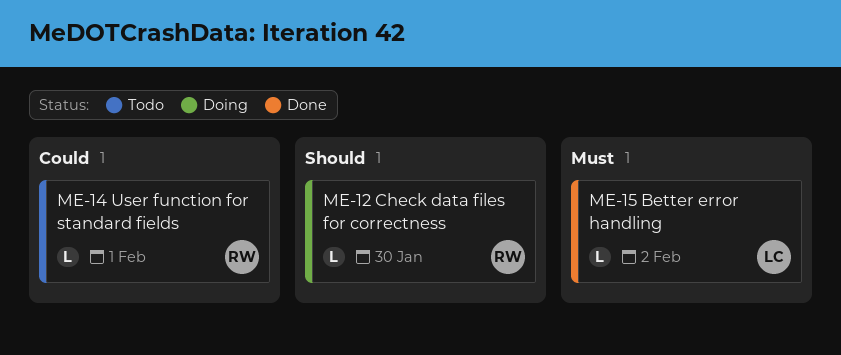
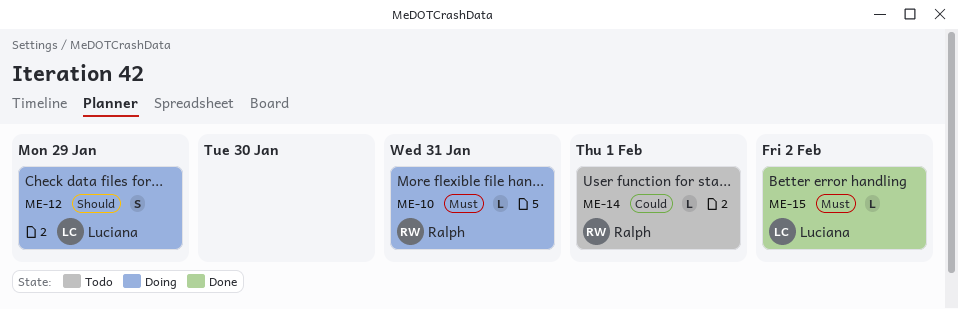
ME-10: none -> present
ME-12, owner: Ralph -> Luciana
ME-12, estimate: L -> S
ME-12, due: Jan 30 -> Jan 29

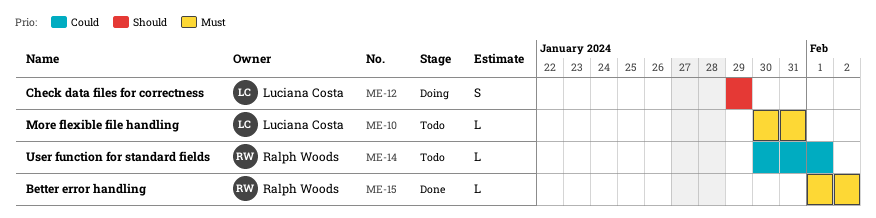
ME-10, status: Doing -> Todo
ME-10, owner: Ralph Woods -> Luciana Costa
ME-15, owner: Luciana Costa -> Ralph Woods

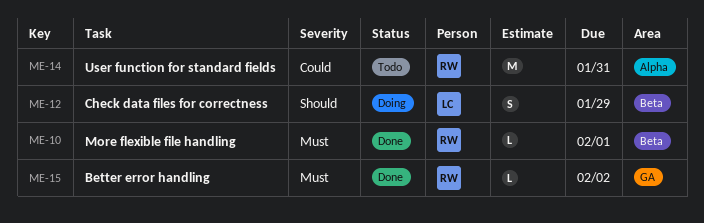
ME-10, status: Todo -> Done
ME-10, owner: Luciana Costa -> Ralph Woods
ME-10, due: Jan 31 -> Feb 1
ME-14, estimate: L -> M
ME-14, due: Feb 1 -> Jan 31

